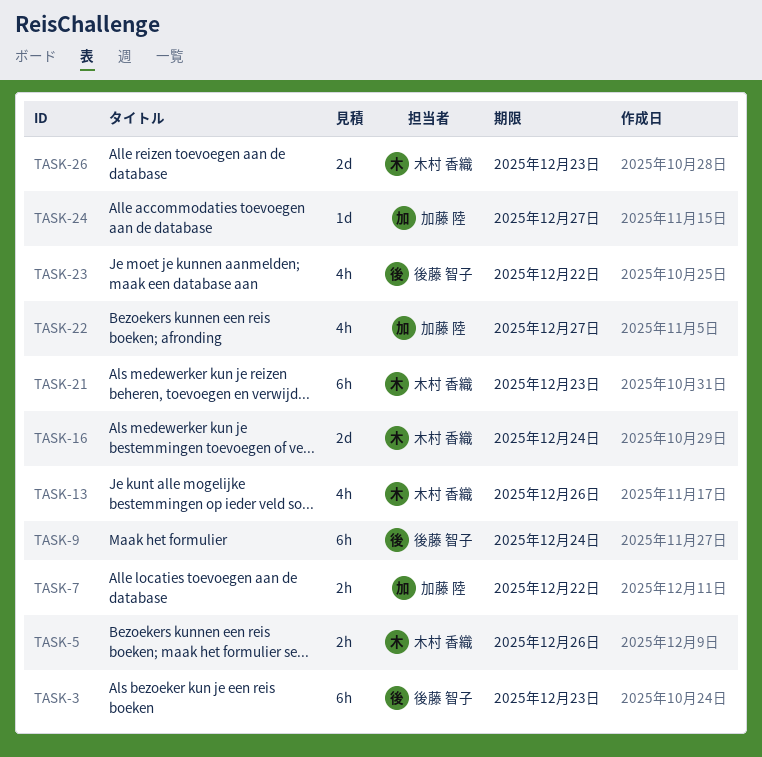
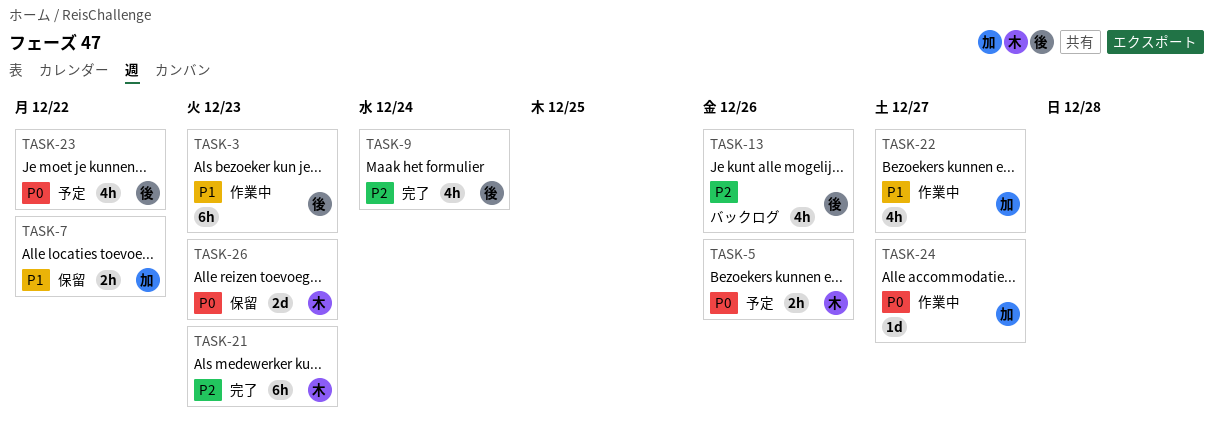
TASK-9, estimate: 6h -> 4h
TASK-13, owner: 木村 香織 -> 後藤 智子
TASK-16: present -> none

